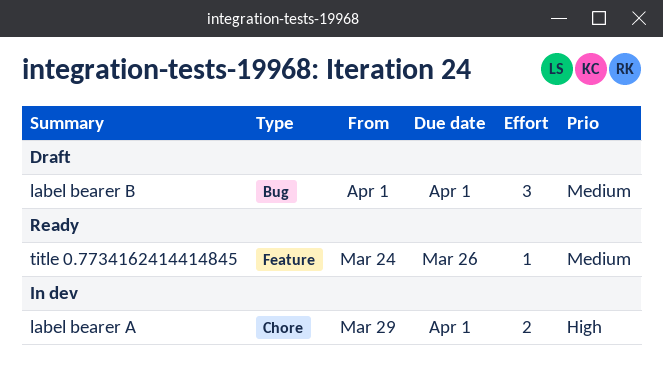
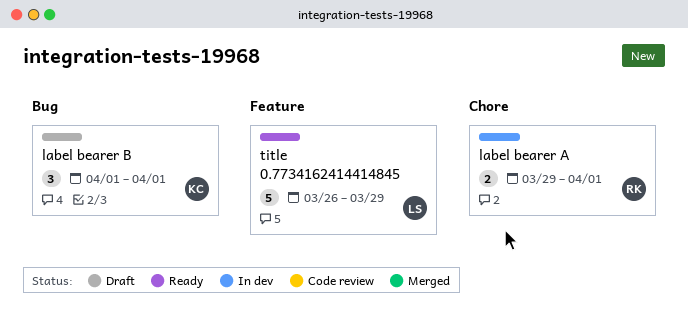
title 0.7734162414414845, estimate: 1 -> 5
title 0.7734162414414845, start: Mar 24 -> Mar 26
title 0.7734162414414845, due: Mar 26 -> Mar 29

